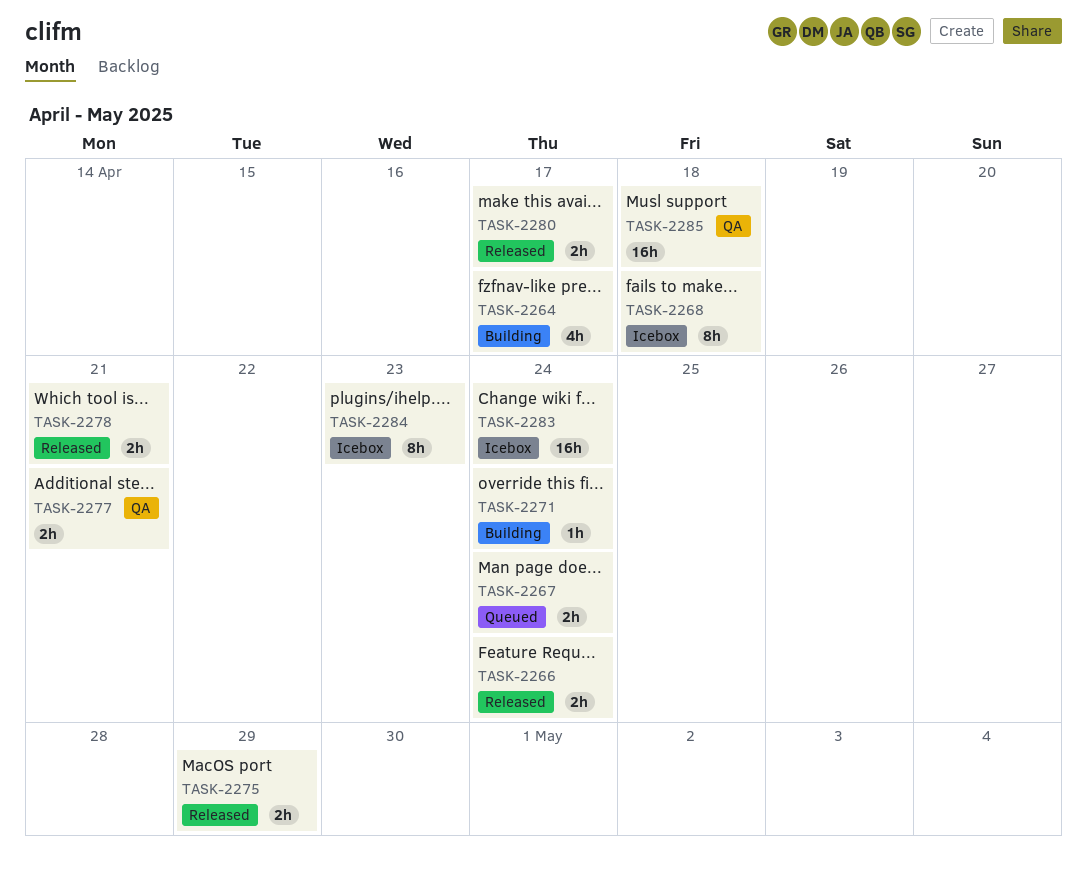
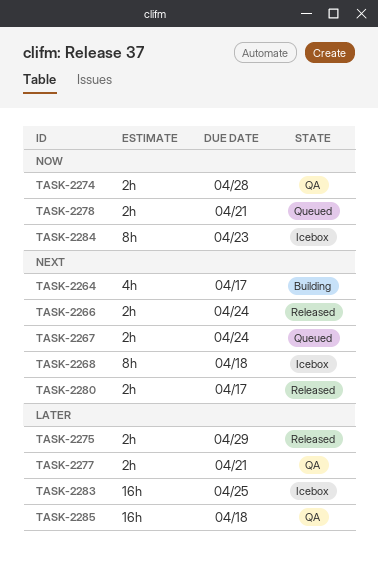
TASK-2271: present -> none
TASK-2274: none -> present
TASK-2278, status: Released -> Queued
TASK-2283, due: Apr 24 -> Apr 25

